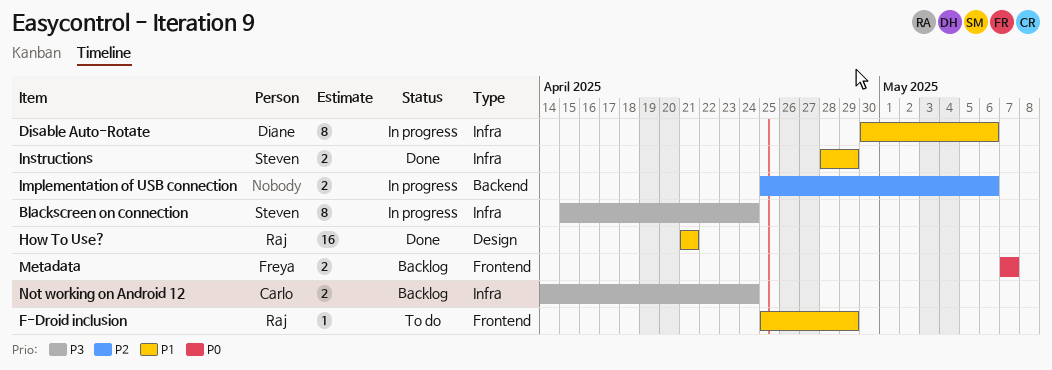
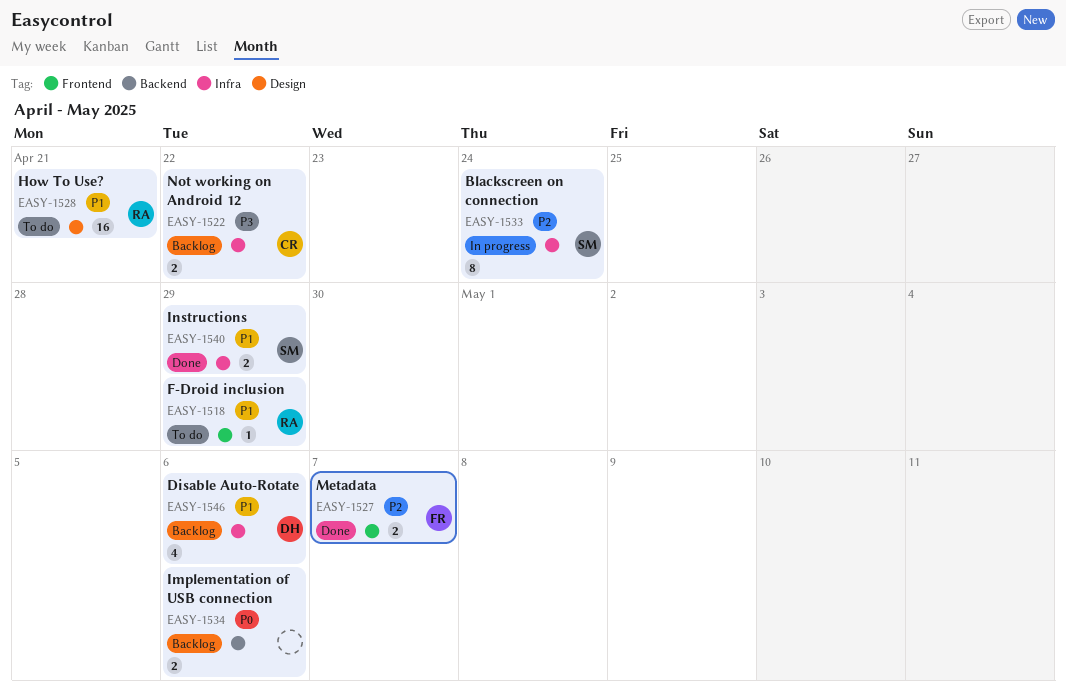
Blackscreen on connection, priority: P3 -> P2
Disable Auto-Rotate, status: In progress -> Backlog
Disable Auto-Rotate, estimate: 8 -> 4
How To Use?, status: Done -> To do
Implementation of USB connection, status: In progress -> Backlog
Implementation of USB connection, priority: P2 -> P0
Metadata, status: Backlog -> Done
Metadata, priority: P0 -> P2
Not working on Android 12, due: Apr 24 -> Apr 22

